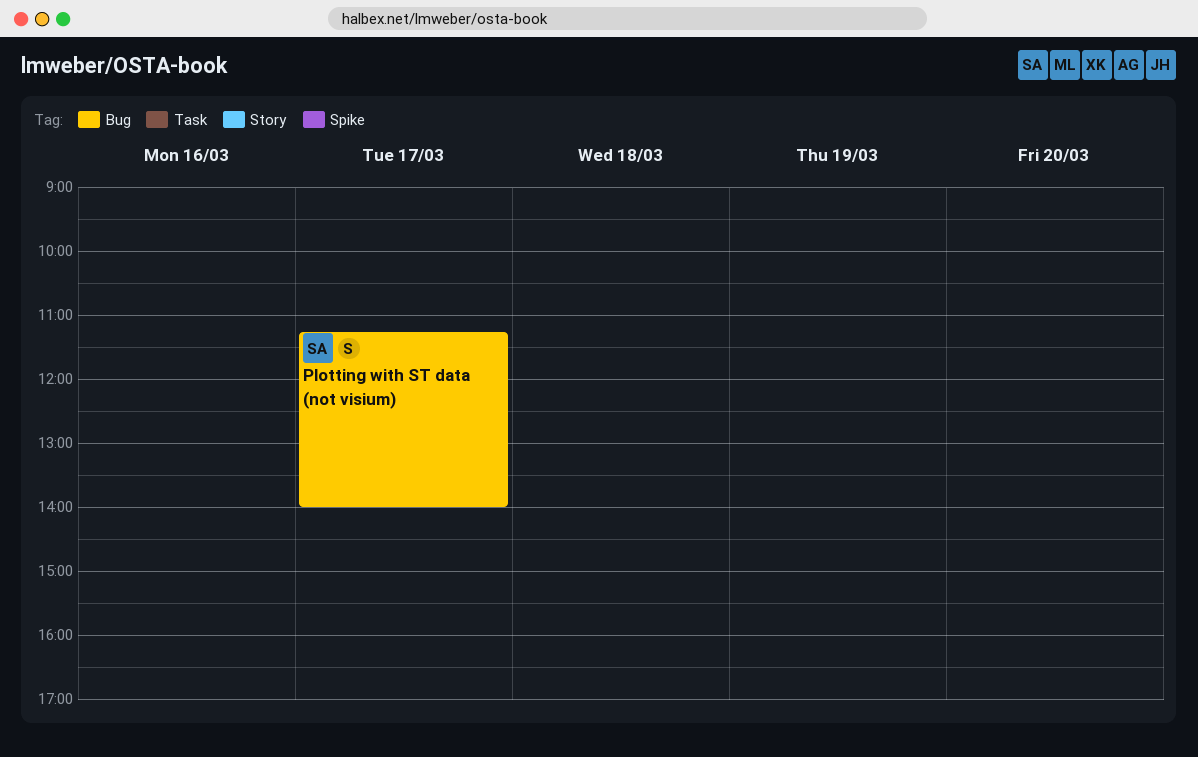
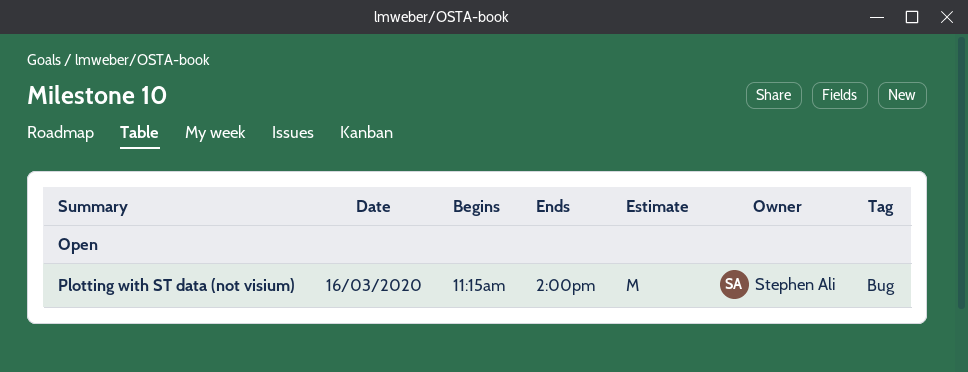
Plotting with ST data (not visium), estimate: S -> M
Plotting with ST data (not visium), day: Mar 17 -> Mar 16

